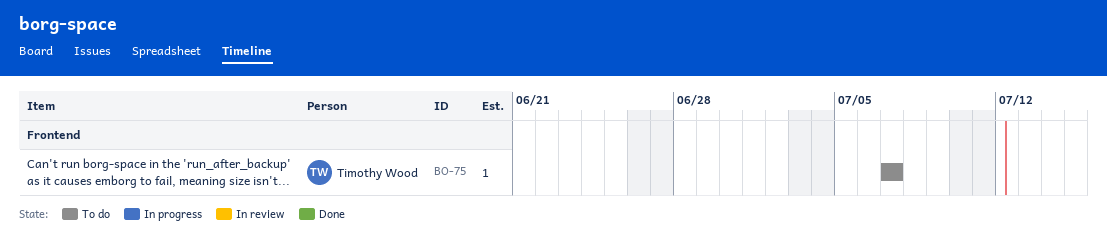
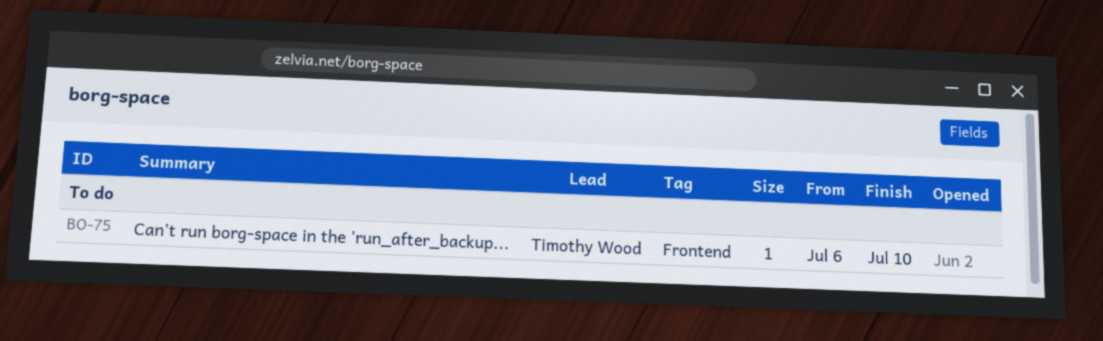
BO-75, start: Jul 7 -> Jul 6
BO-75, due: Jul 7 -> Jul 10

